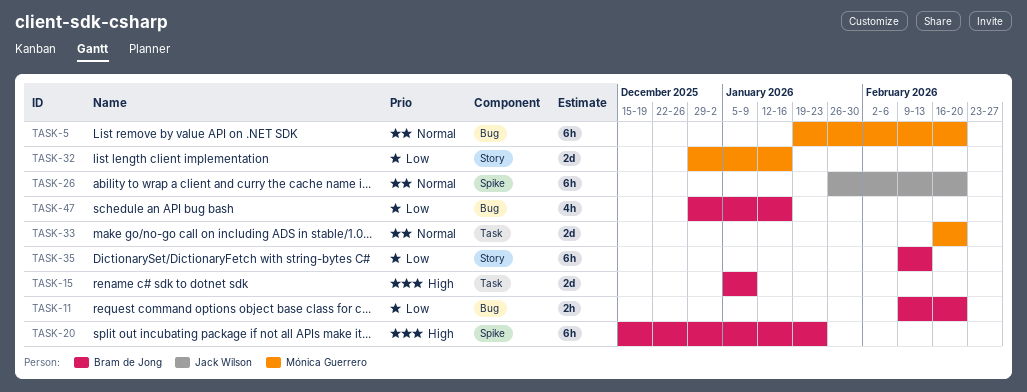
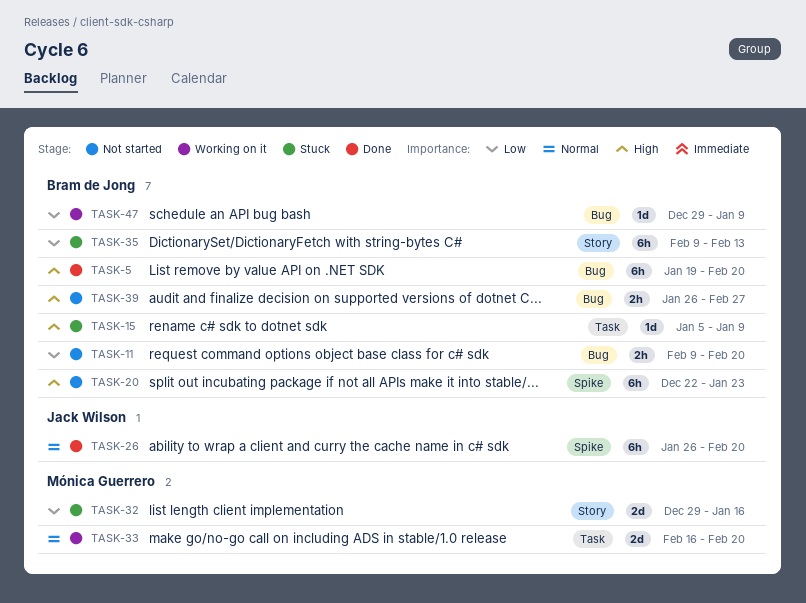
TASK-5, owner: Mónica Guerrero -> Bram de Jong
TASK-5, priority: Normal -> High
TASK-15, estimate: 2d -> 1d
TASK-20, start: Dec 15 -> Dec 22
TASK-39: none -> present
TASK-47, estimate: 4h -> 1d
TASK-47, due: Jan 16 -> Jan 9

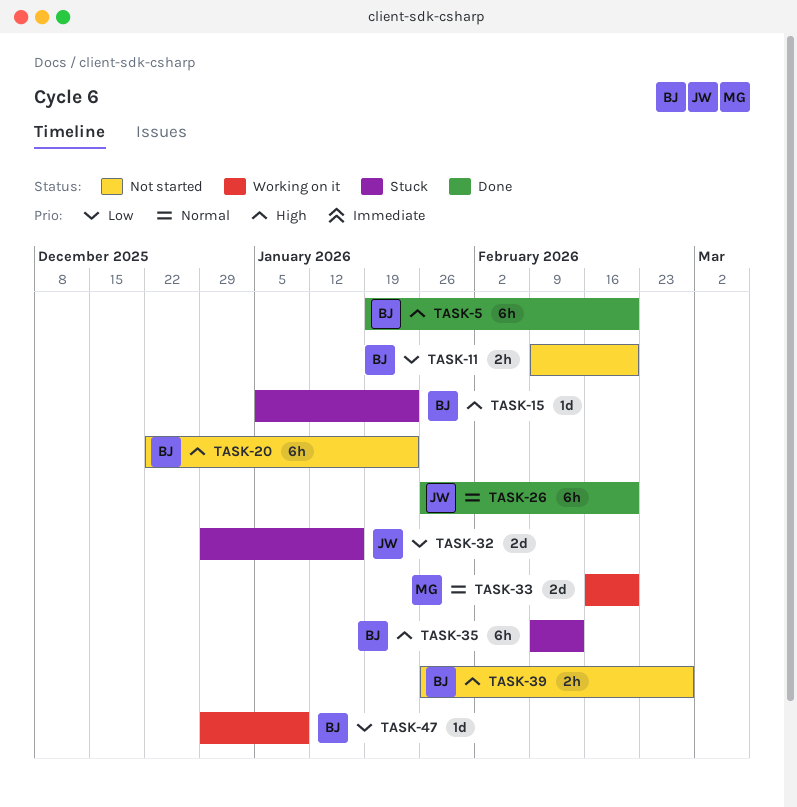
TASK-15, due: Jan 9 -> Jan 23
TASK-32, owner: Mónica Guerrero -> Jack Wilson
TASK-35, priority: Low -> High

